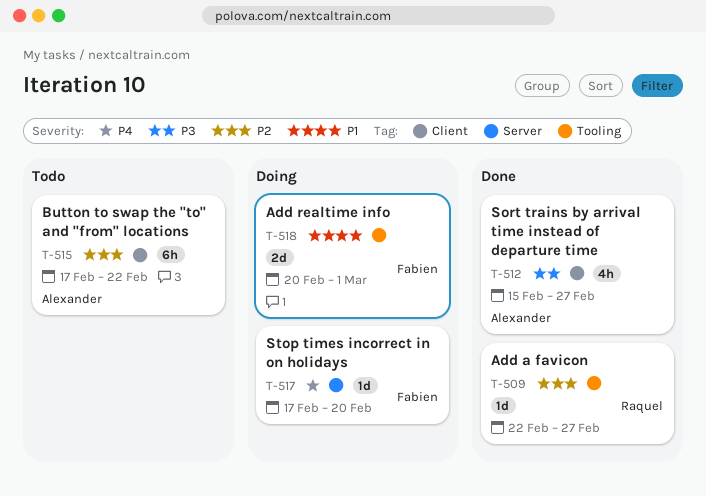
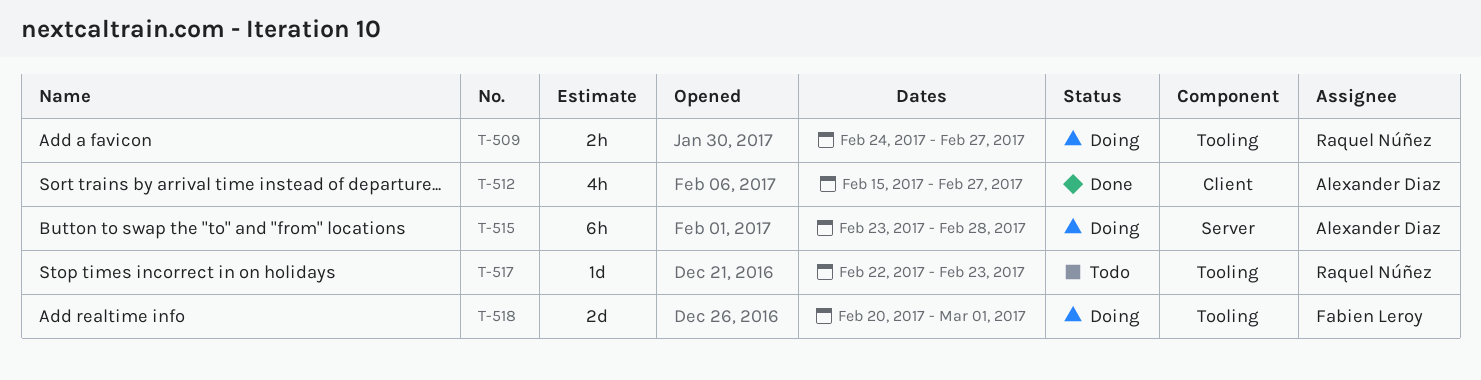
T-509, status: Done -> Doing
T-509, estimate: 1d -> 2h
T-509, start: Feb 22 -> Feb 24
T-515, status: Todo -> Doing
T-515, label: Client -> Server
T-515, start: Feb 17 -> Feb 23
T-515, due: Feb 22 -> Feb 28
T-517, status: Doing -> Todo
T-517, owner: Fabien Leroy -> Raquel Núñez
T-517, label: Server -> Tooling
T-517, start: Feb 17 -> Feb 22
T-517, due: Feb 20 -> Feb 23

